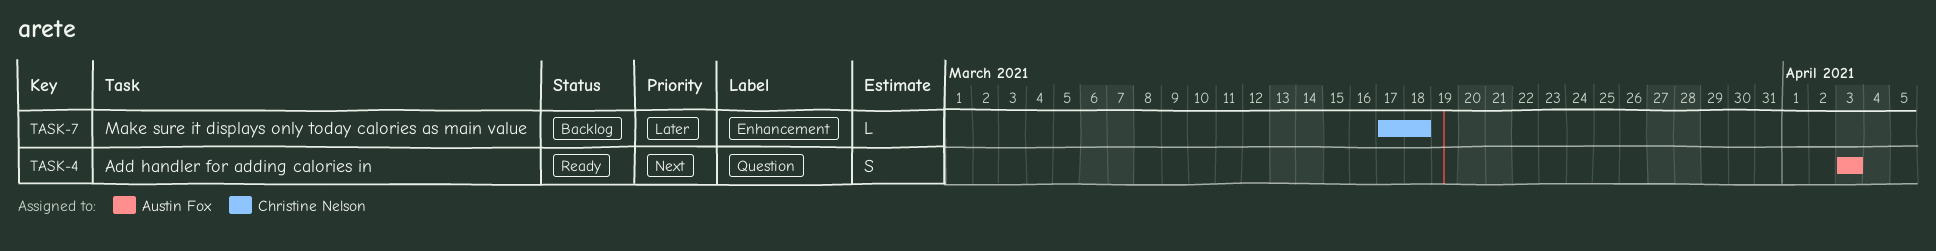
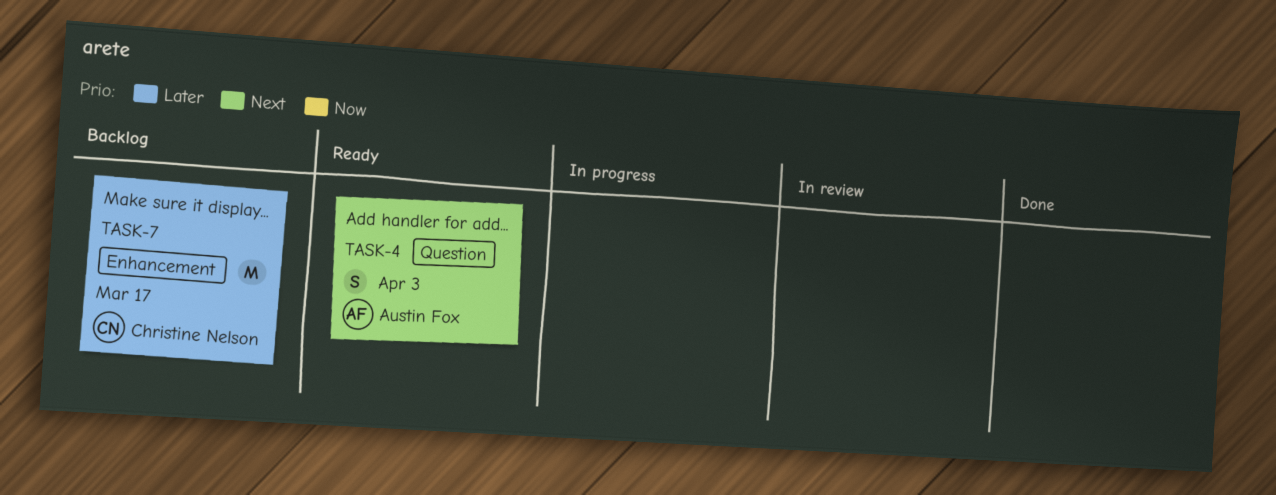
TASK-7, estimate: L -> M
TASK-7, due: Mar 18 -> Mar 17

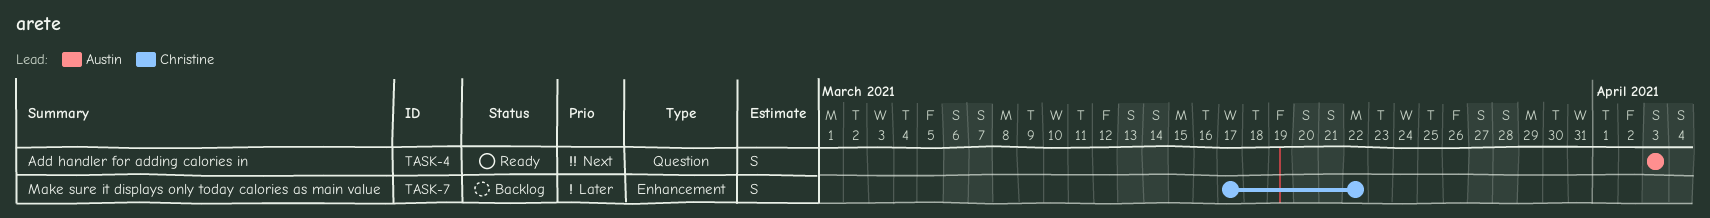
TASK-7, estimate: M -> S
TASK-7, due: Mar 17 -> Mar 22

